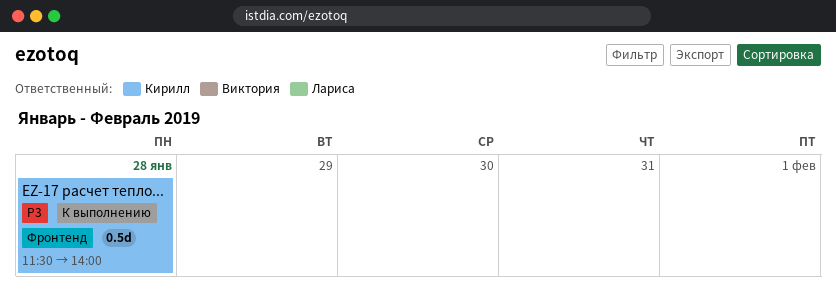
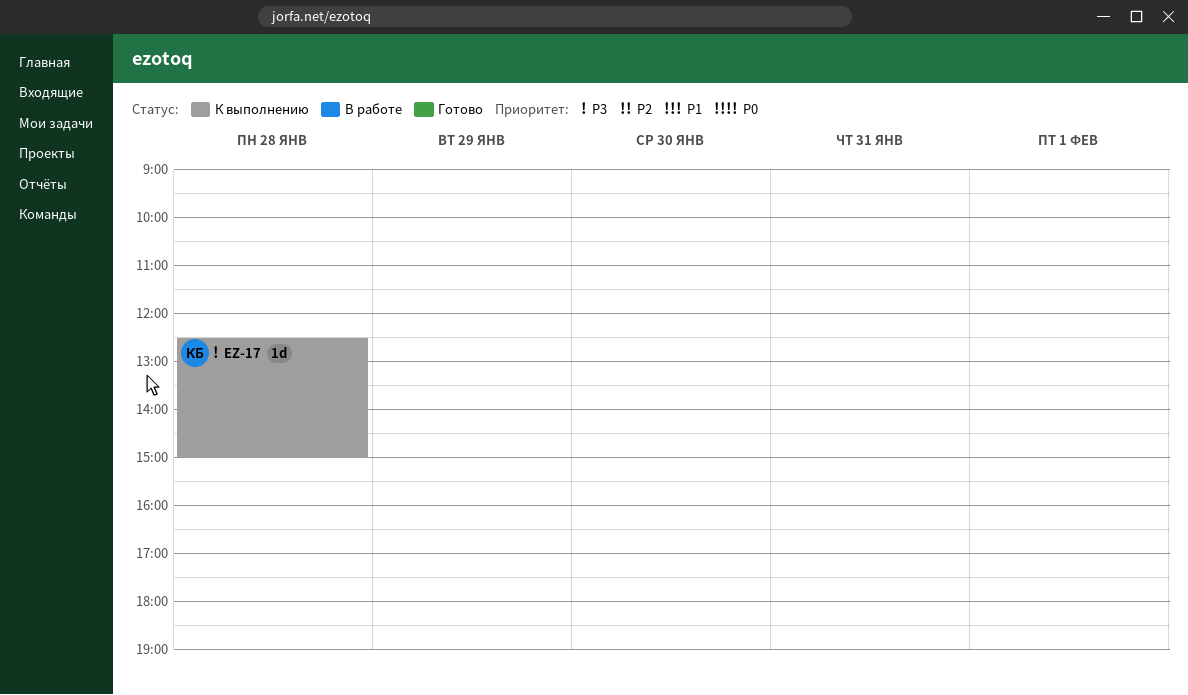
EZ-17, estimate: 0.5d -> 1d
EZ-17, begins: 11:30 -> 12:30
EZ-17, ends: 14:00 -> 15:00

